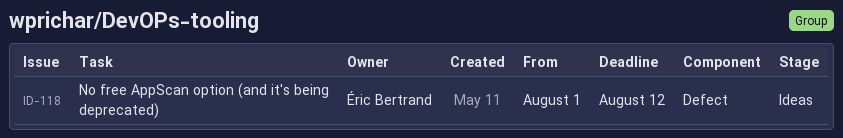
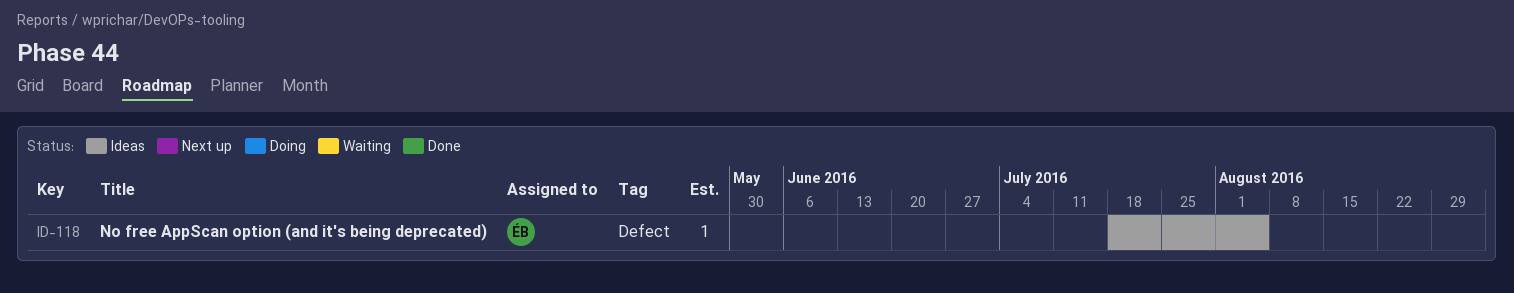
ID-118, start: Aug 1 -> Jul 18
ID-118, due: Aug 12 -> Aug 5

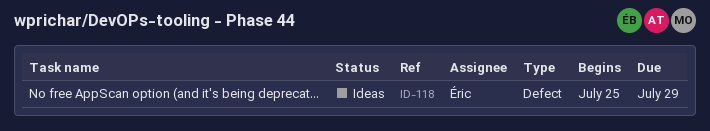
ID-118, start: Jul 18 -> Jul 25
ID-118, due: Aug 5 -> Jul 29

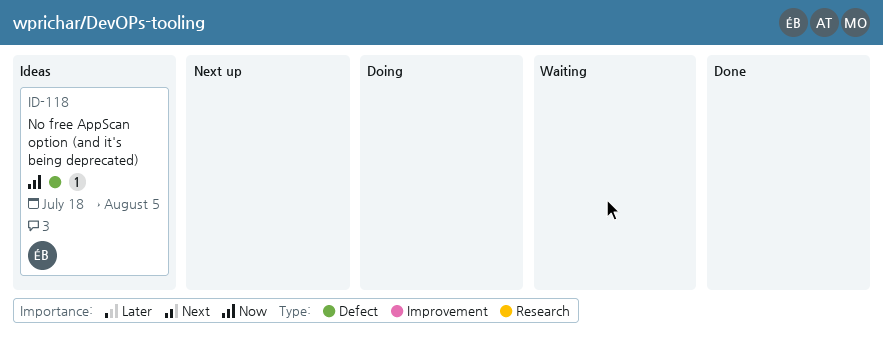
ID-118, start: Jul 25 -> Jul 18
ID-118, due: Jul 29 -> Aug 5

